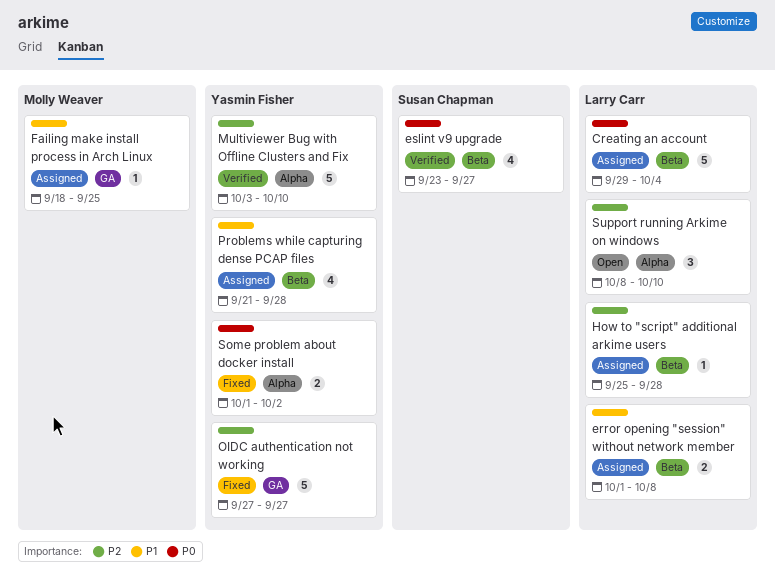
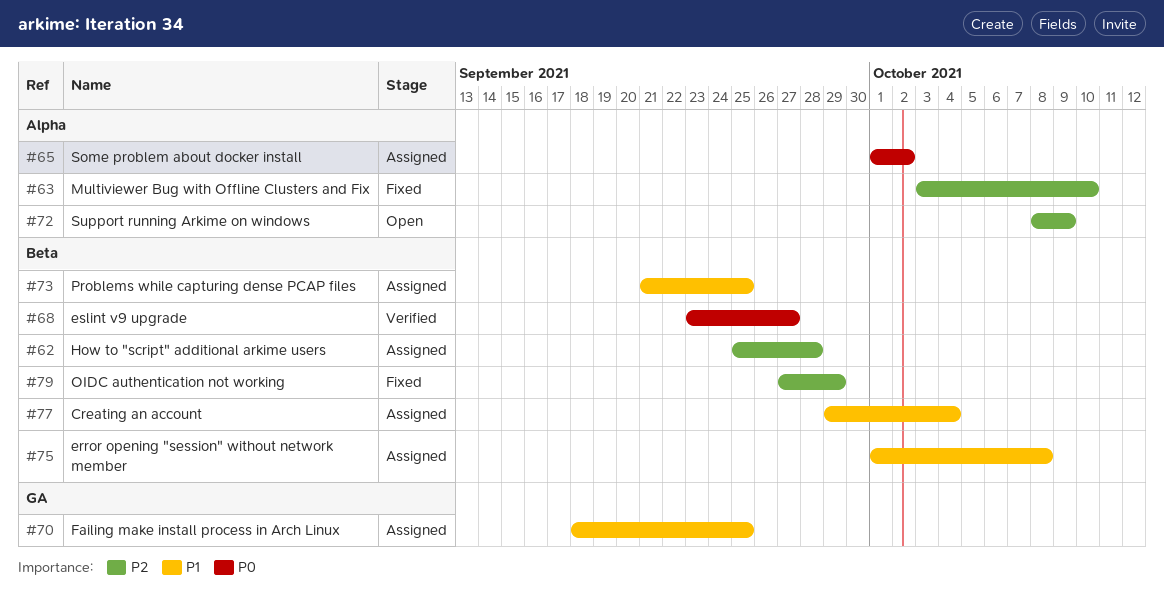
Creating an account, priority: P0 -> P1
Multiviewer Bug with Offline Clusters and Fix, status: Verified -> Fixed
OIDC authentication not working, label: GA -> Beta
OIDC authentication not working, due: Sep 27 -> Sep 29
Problems while capturing dense PCAP files, due: Sep 28 -> Sep 25
Some problem about docker install, status: Fixed -> Assigned
Support running Arkime on windows, due: Oct 10 -> Oct 9

